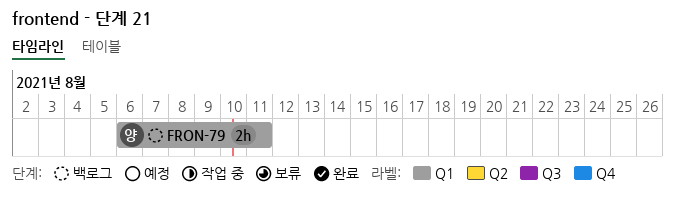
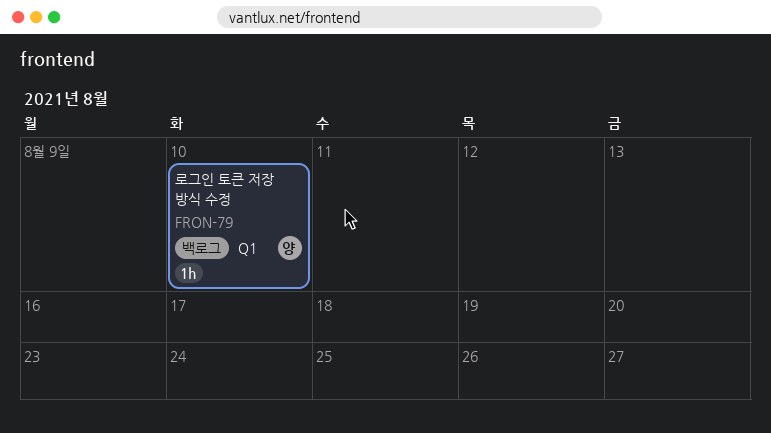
FRON-79, estimate: 2h -> 1h
FRON-79, due: Aug 11 -> Aug 10

